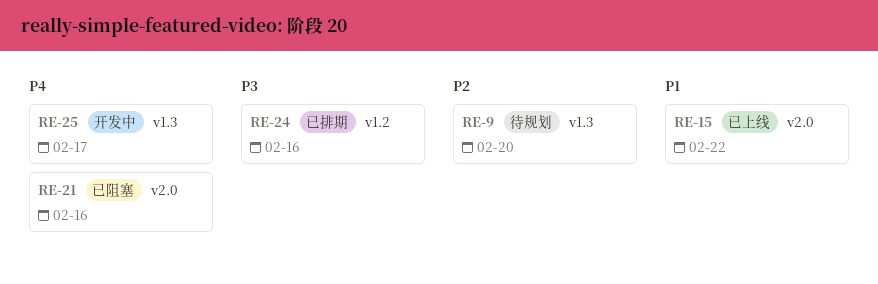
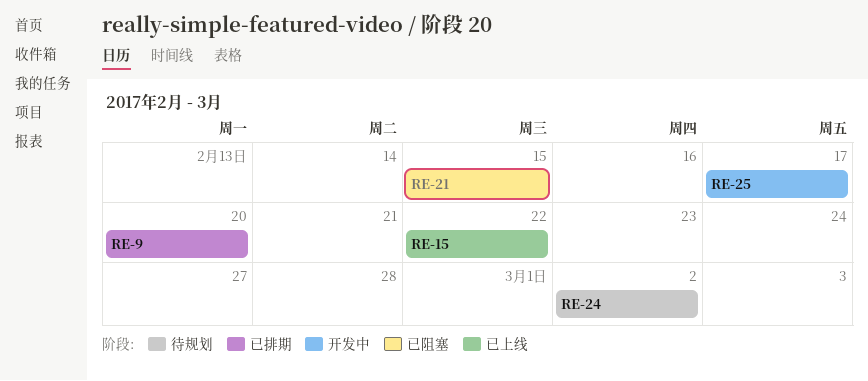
RE-9, status: 待规划 -> 已排期
RE-21, due: Feb 16 -> Feb 15
RE-24, status: 已排期 -> 待规划
RE-24, due: Feb 16 -> Mar 2

